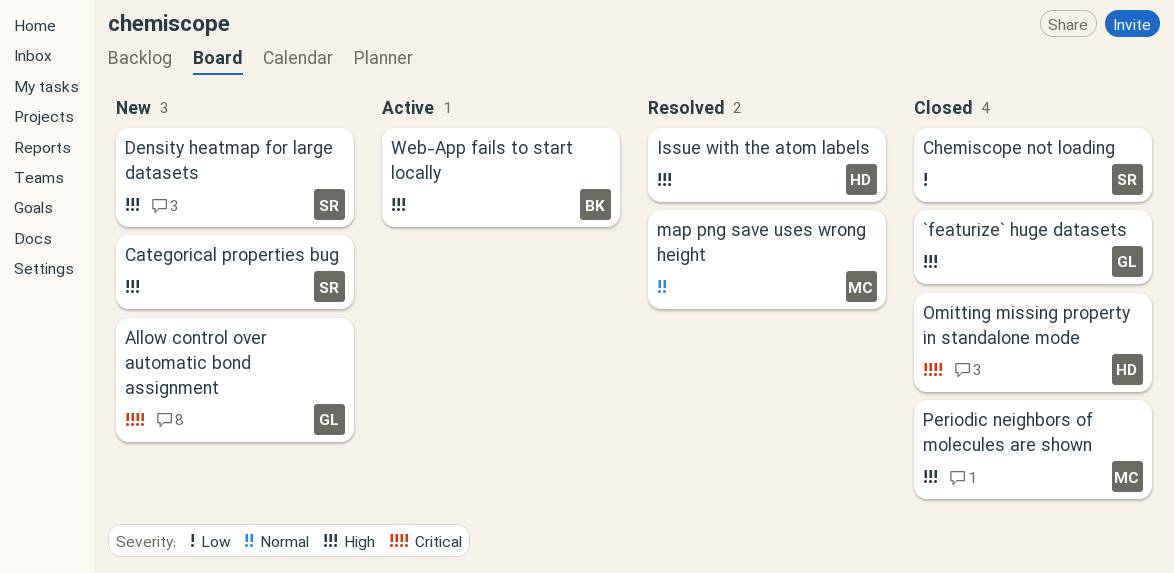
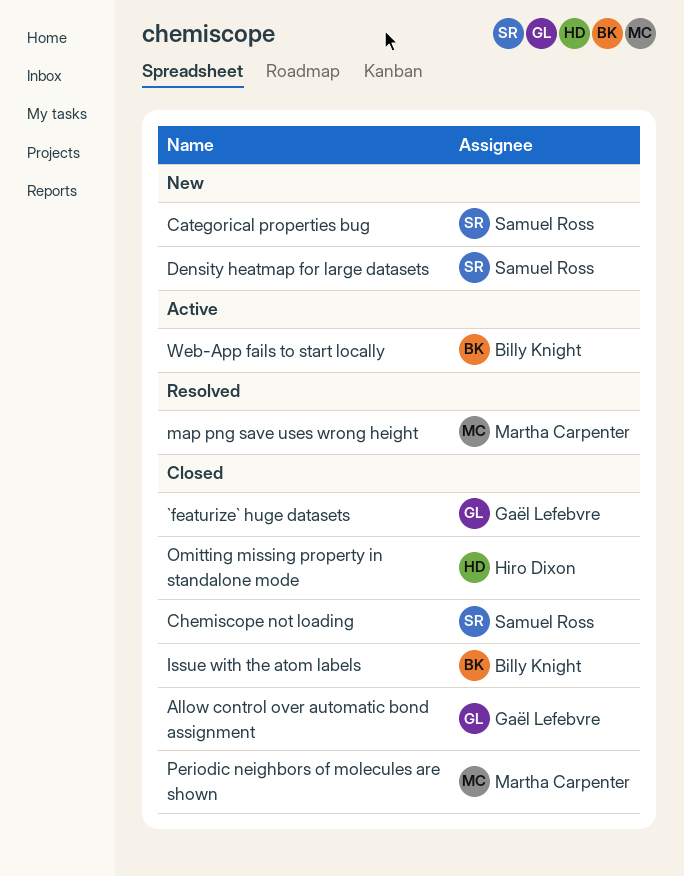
Allow control over automatic bond assignment, status: New -> Closed
Issue with the atom labels, status: Resolved -> Closed
Issue with the atom labels, owner: Hiro Dixon -> Billy Knight

